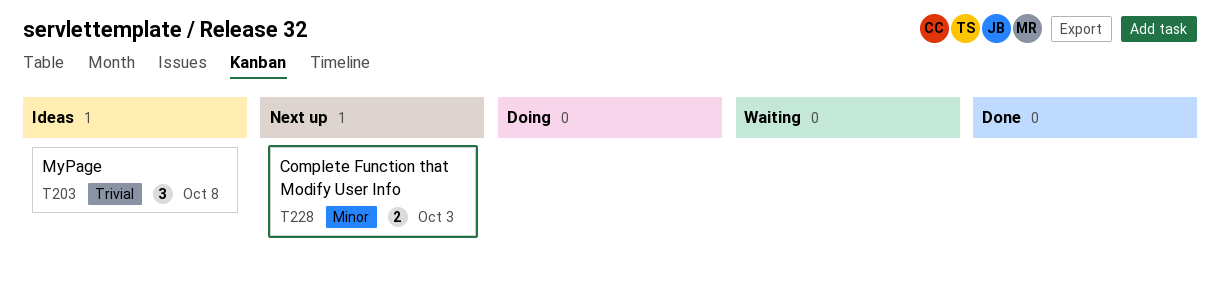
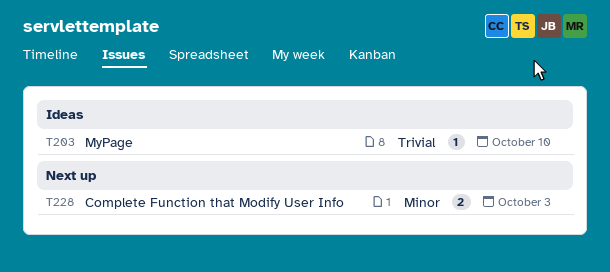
T203, estimate: 3 -> 1
T203, due: Oct 8 -> Oct 10

